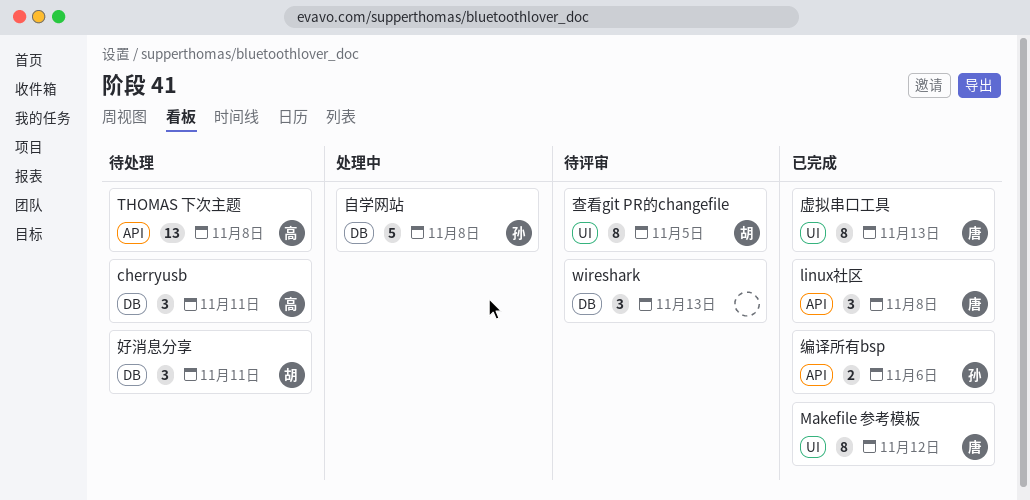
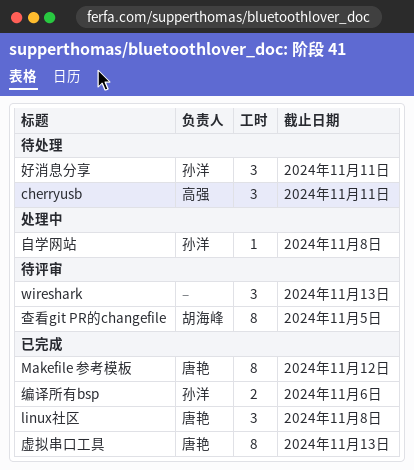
THOMAS 下次主题: present -> none
好消息分享, owner: 胡海峰 -> 孙洋
自学网站, estimate: 5 -> 1

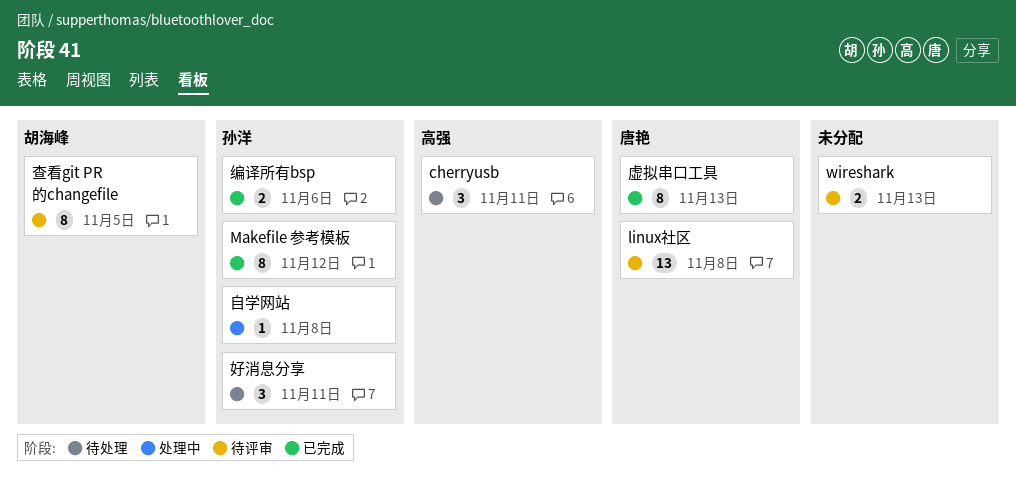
linux社区, status: 已完成 -> 待评审
linux社区, estimate: 3 -> 13
Makefile 参考模板, owner: 唐艳 -> 孙洋
wireshark, estimate: 3 -> 2

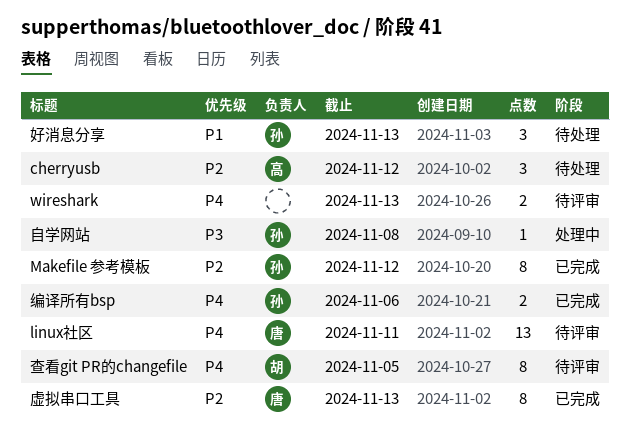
cherryusb, due: Nov 11 -> Nov 12
linux社区, due: Nov 8 -> Nov 11
好消息分享, due: Nov 11 -> Nov 13

